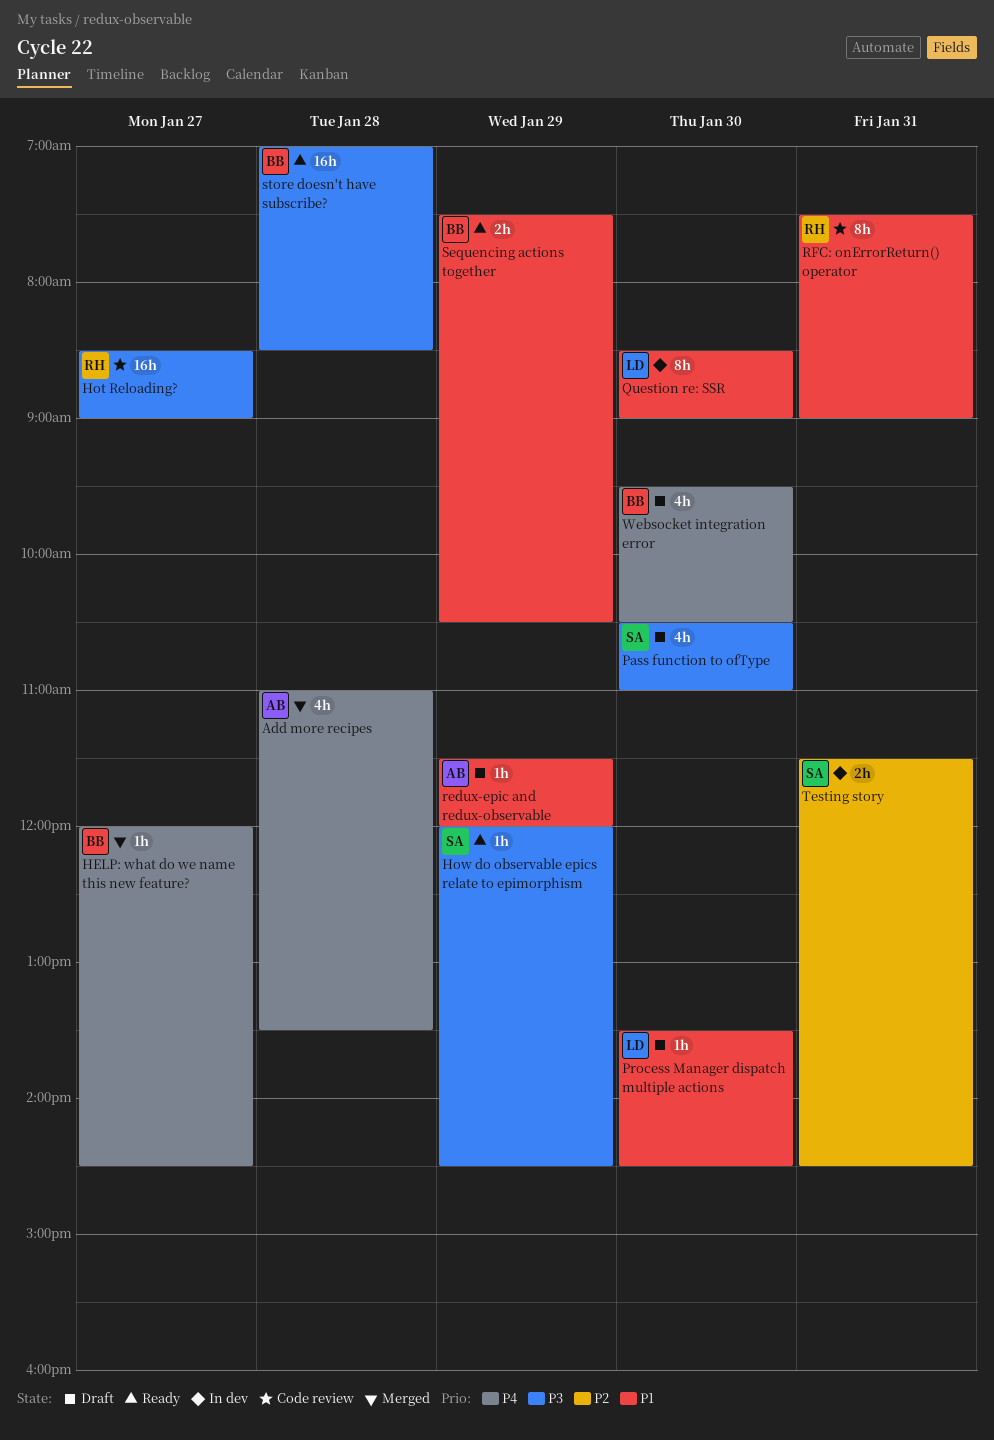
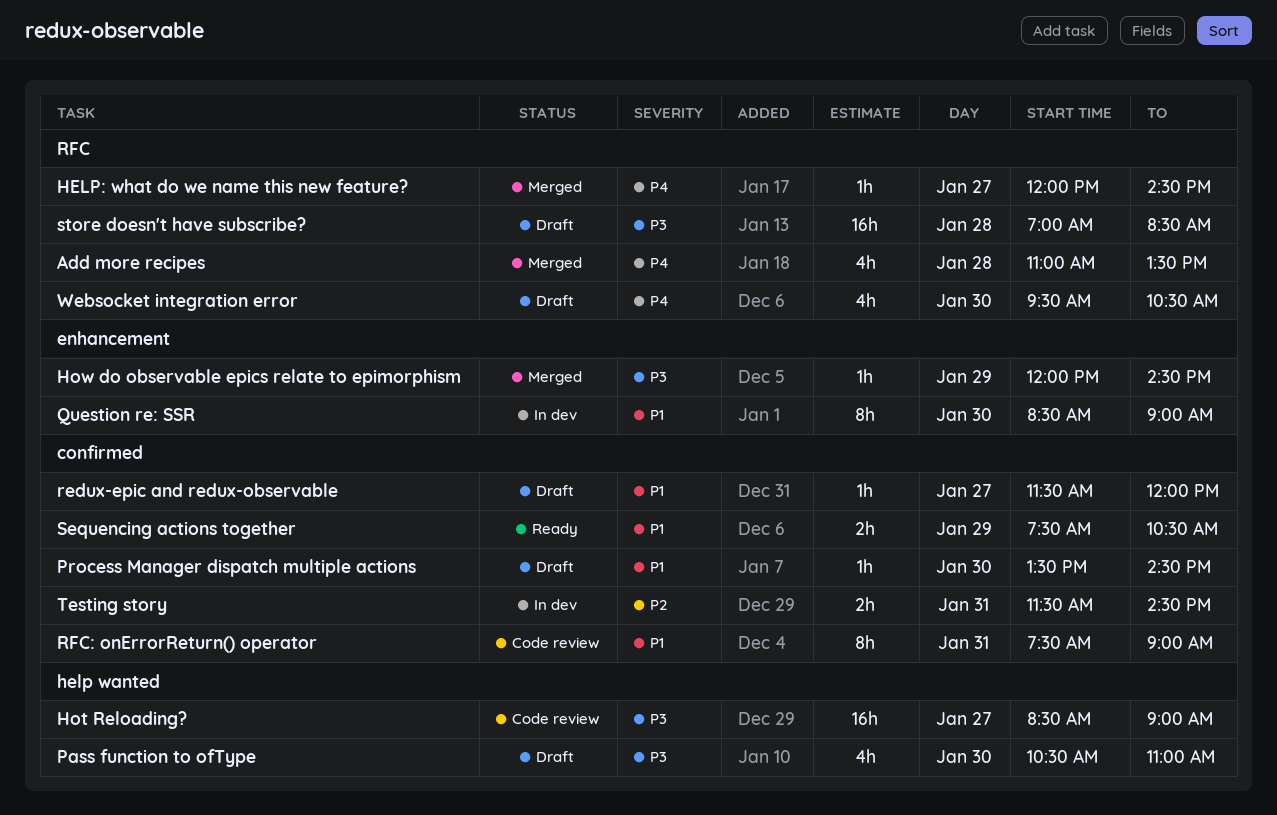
How do observable epics relate to epimorphism, status: Ready -> Merged
redux-epic and redux-observable, day: Jan 29 -> Jan 27
store doesn't have subscribe?, status: Ready -> Draft

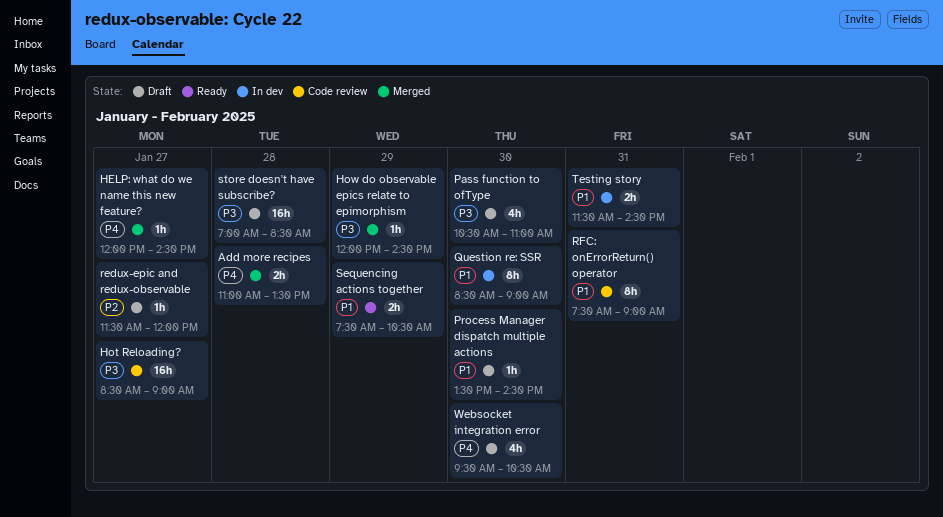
Add more recipes, estimate: 4h -> 2h
redux-epic and redux-observable, priority: P1 -> P2
Testing story, priority: P2 -> P1

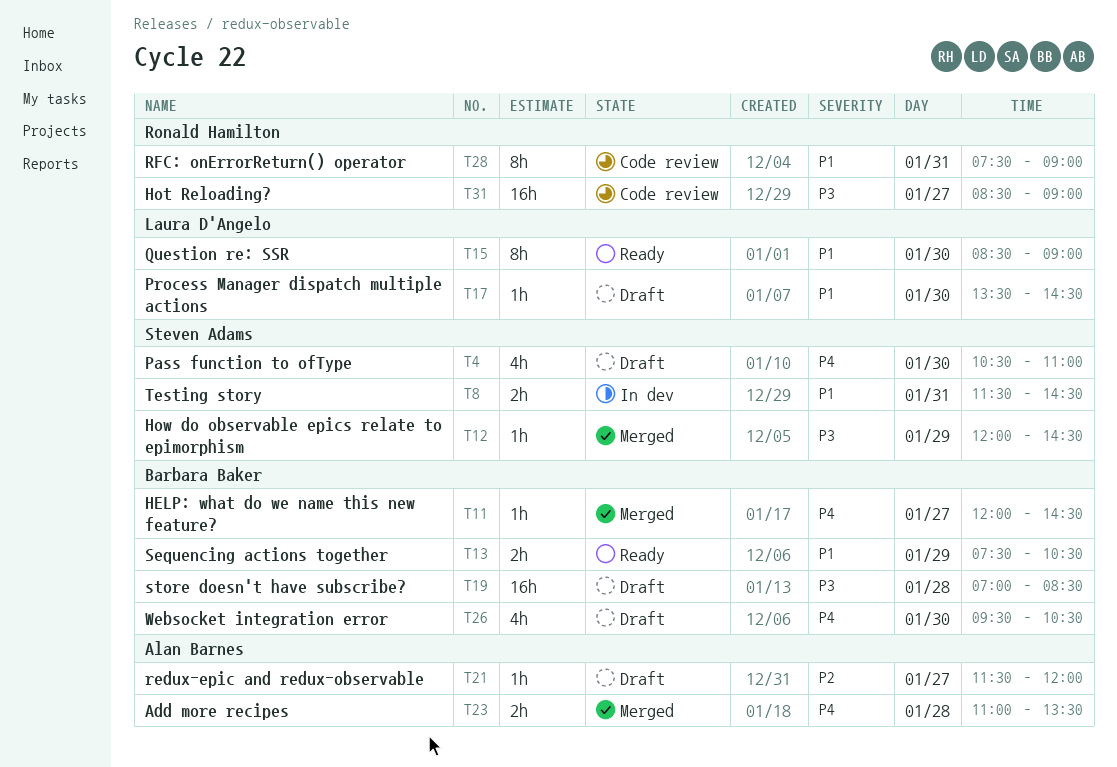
Pass function to ofType, priority: P3 -> P4
Question re: SSR, status: In dev -> Ready

